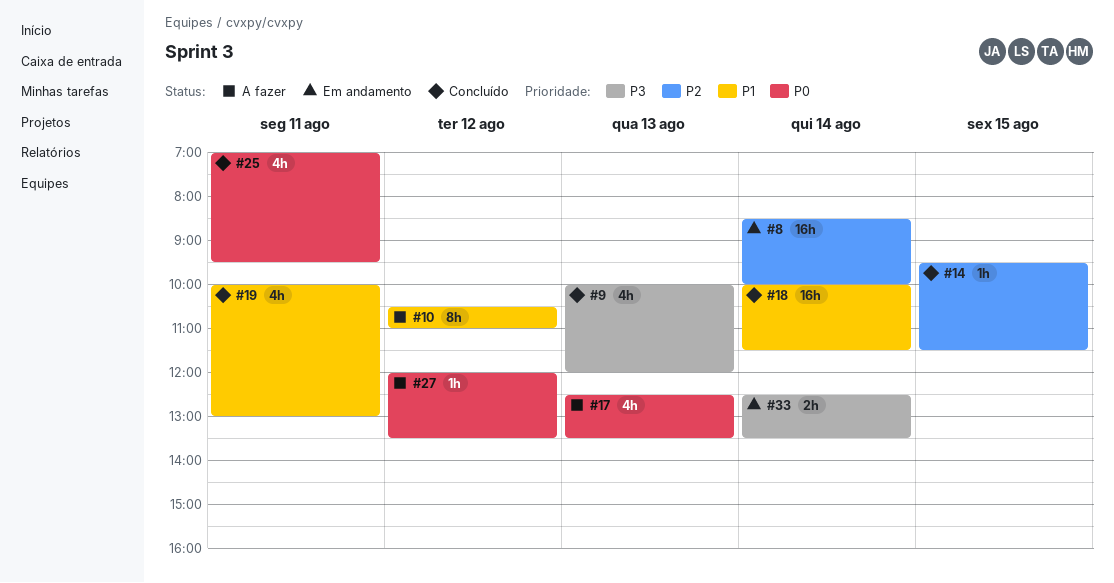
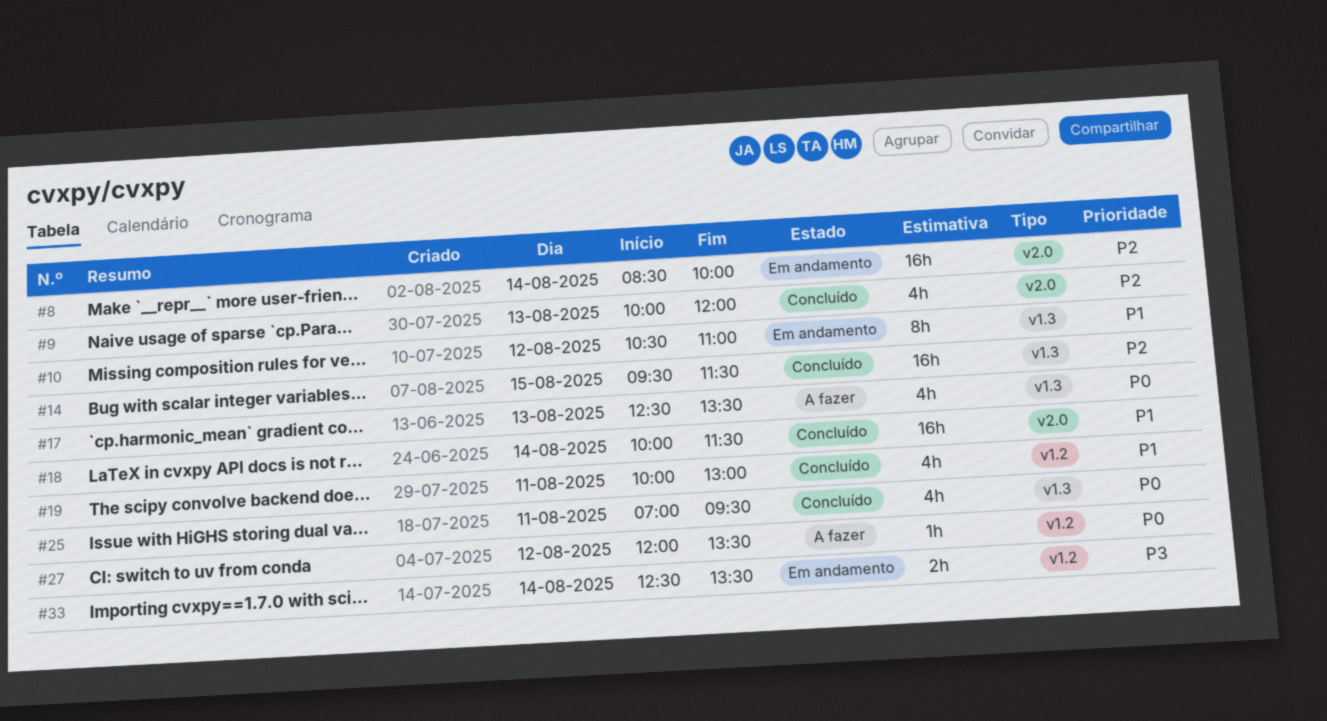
#9, priority: P3 -> P2
#10, status: A fazer -> Em andamento
#14, estimate: 1h -> 16h

